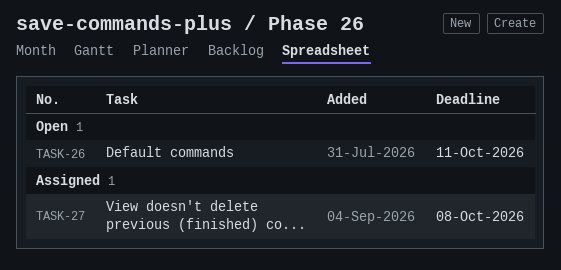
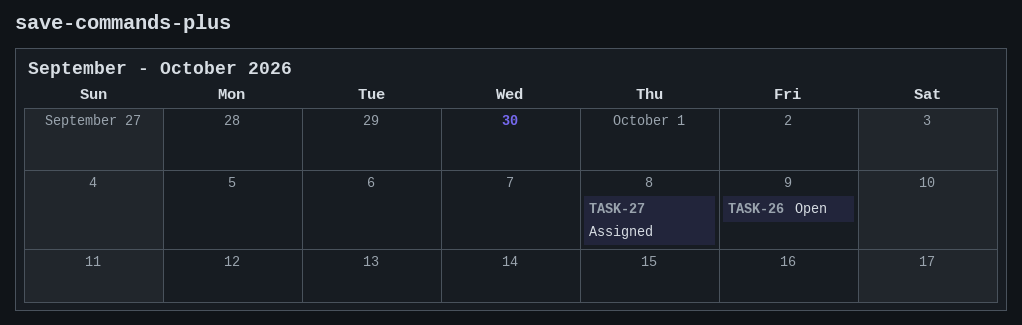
TASK-26, due: Oct 11 -> Oct 9

